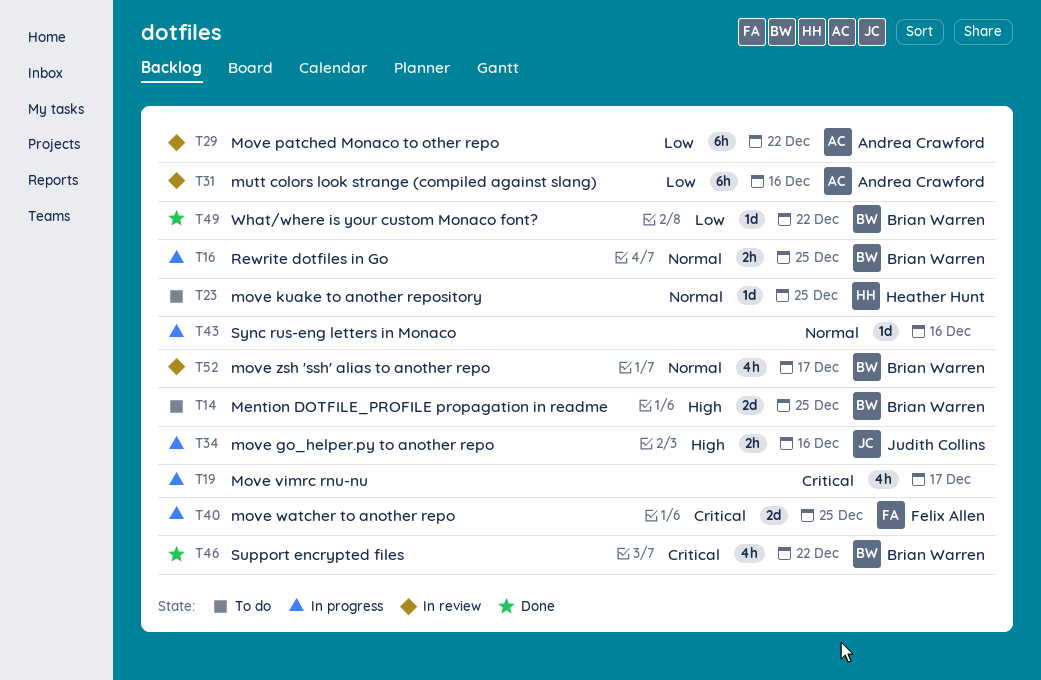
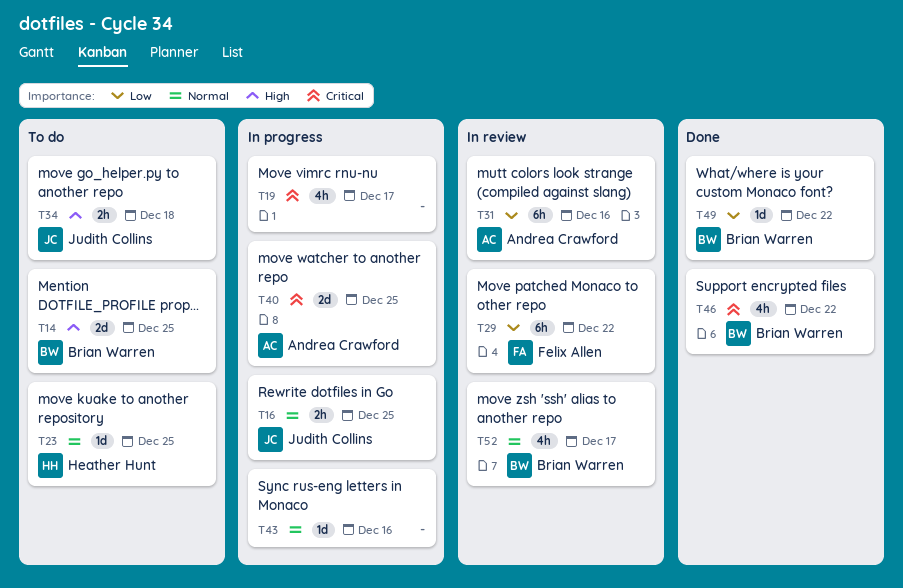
T16, owner: Brian Warren -> Judith Collins
T29, owner: Andrea Crawford -> Felix Allen
T34, status: In progress -> To do
T34, due: Dec 16 -> Dec 18
T40, owner: Felix Allen -> Andrea Crawford

